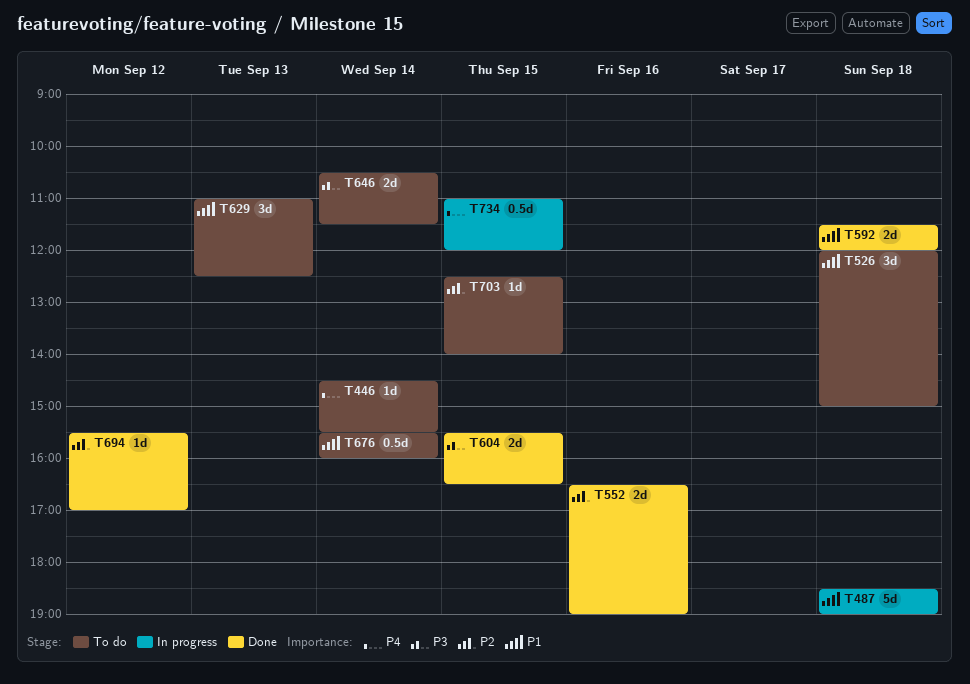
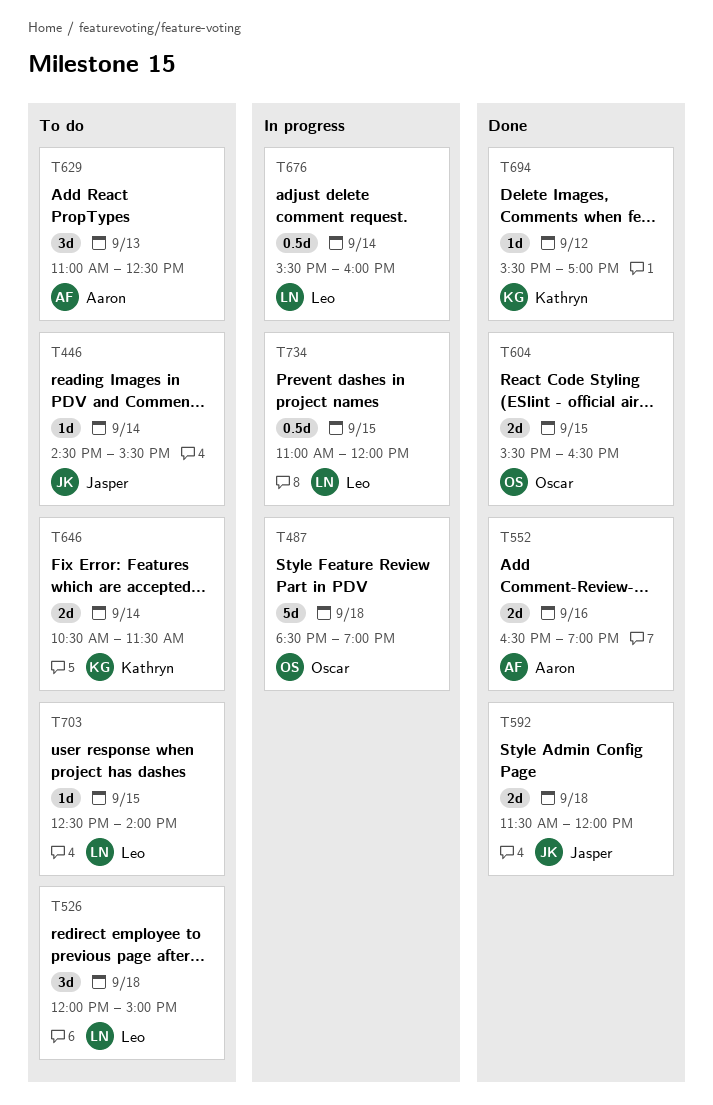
T676, status: To do -> In progress

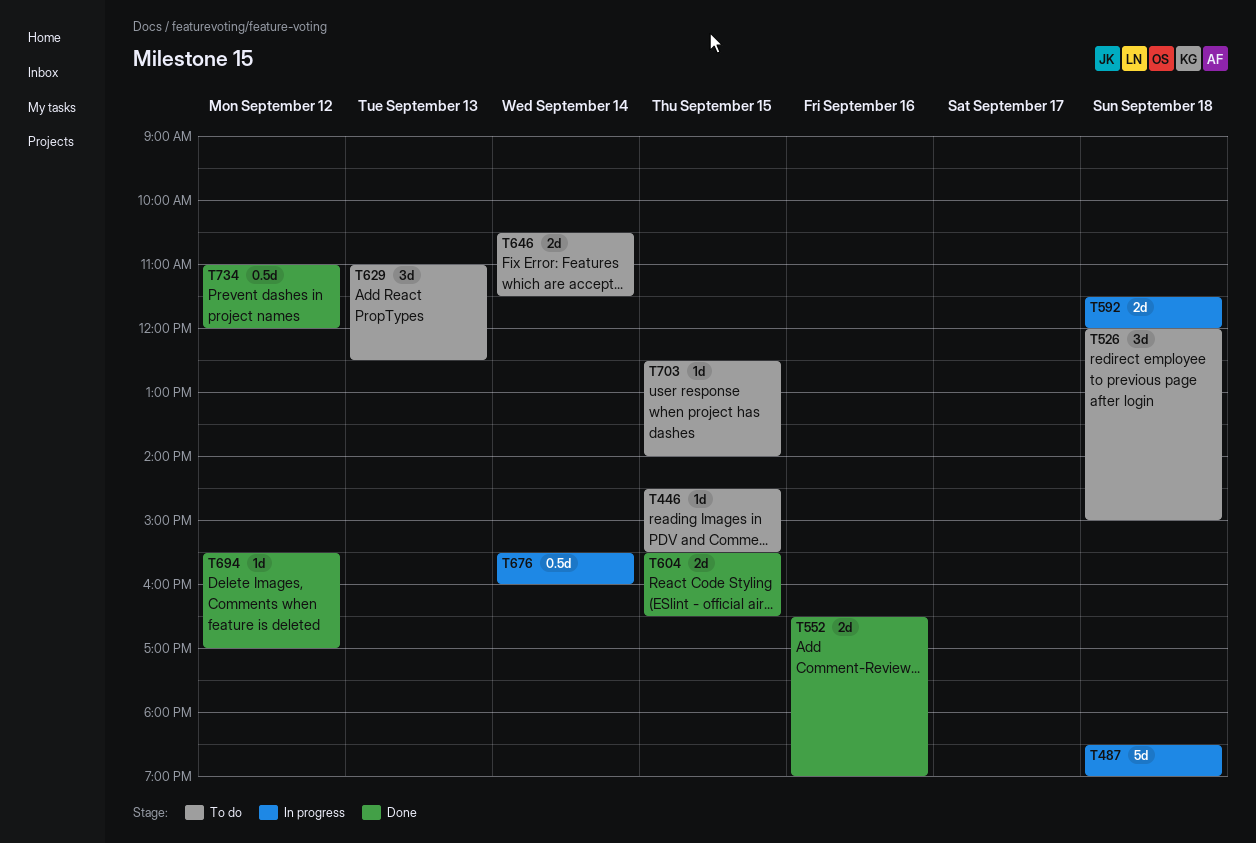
T446, day: Sep 14 -> Sep 15
T592, status: Done -> In progress
T734, status: In progress -> Done
T734, day: Sep 15 -> Sep 12

